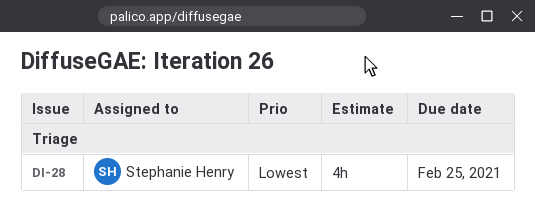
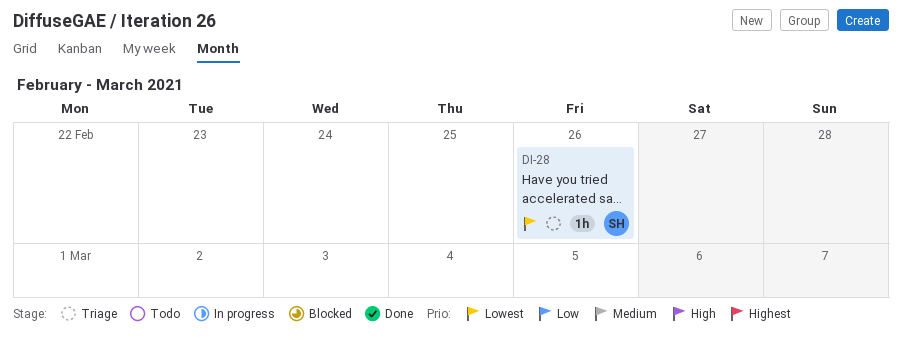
DI-28, estimate: 4h -> 1h
DI-28, due: Feb 25 -> Feb 26

